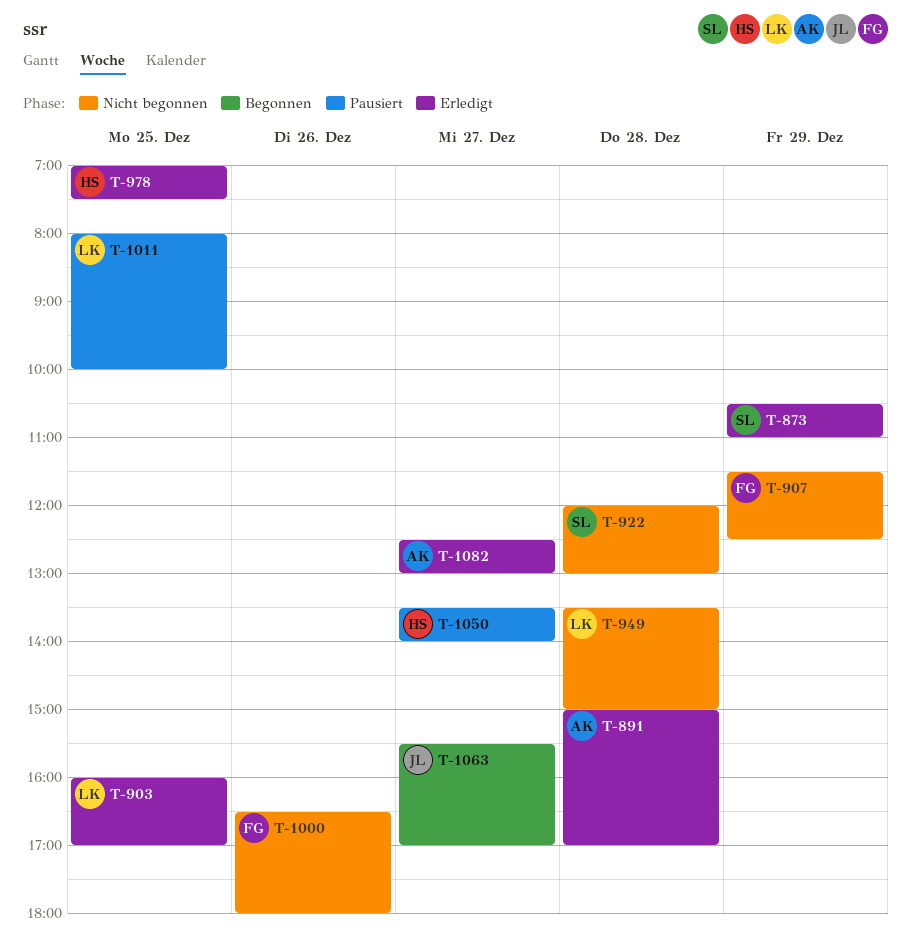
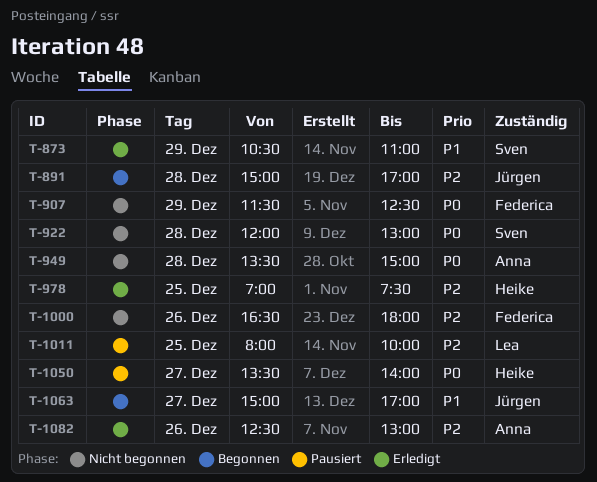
T-891, status: Erledigt -> Begonnen
T-891, owner: Anna -> Jürgen
T-903: present -> none
T-949, owner: Lea -> Anna
T-1063, begins: 15:30 -> 15:00
T-1082, day: Dec 27 -> Dec 26

